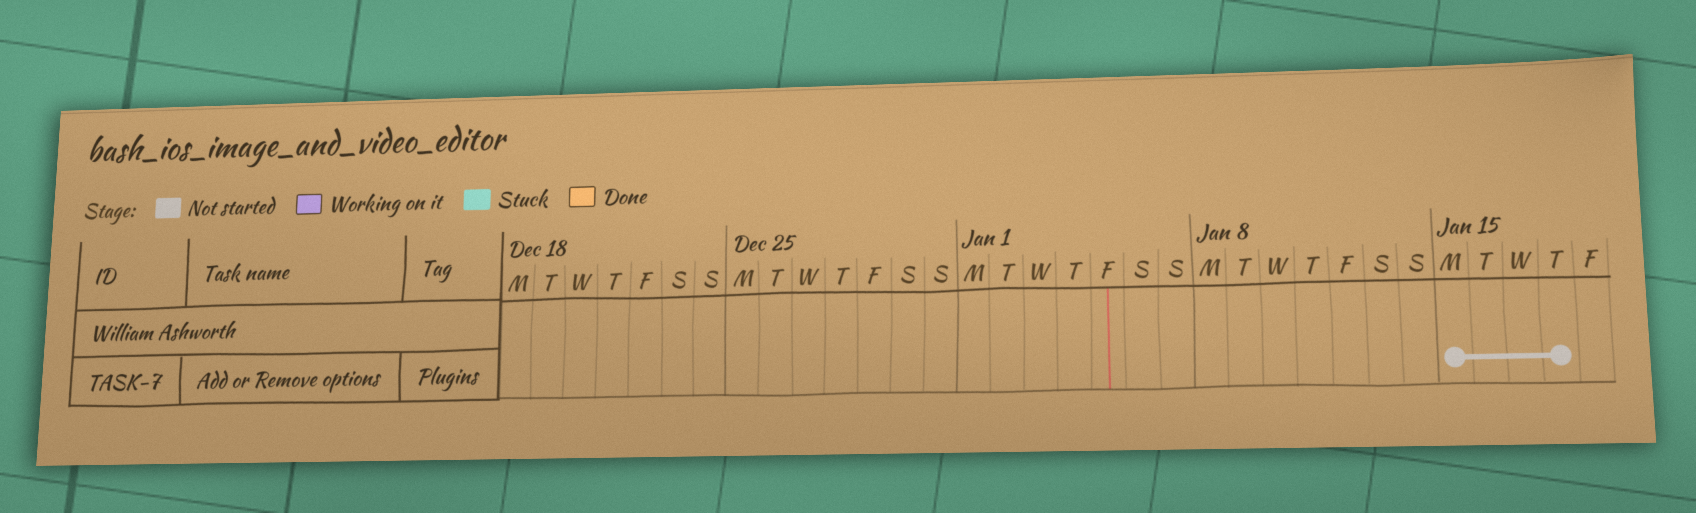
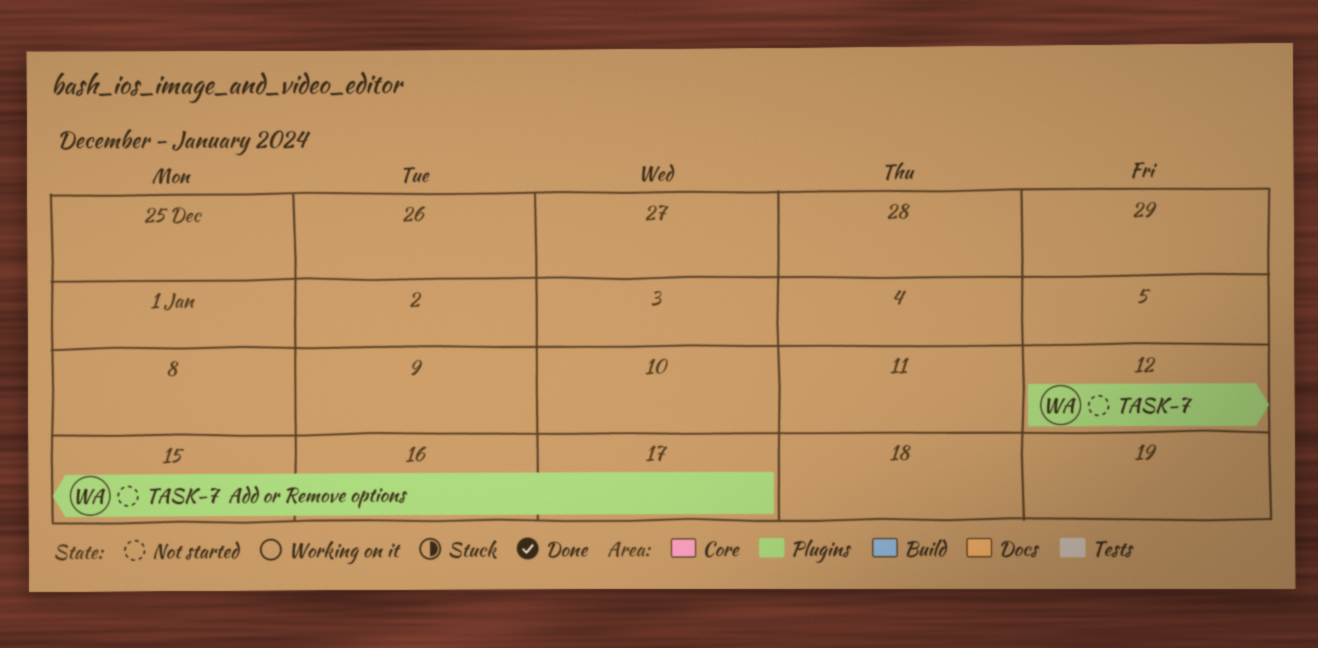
TASK-7, start: Jan 15 -> Jan 12
TASK-7, due: Jan 18 -> Jan 17

